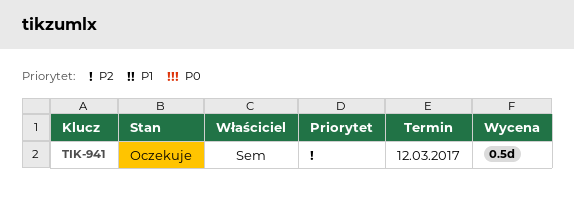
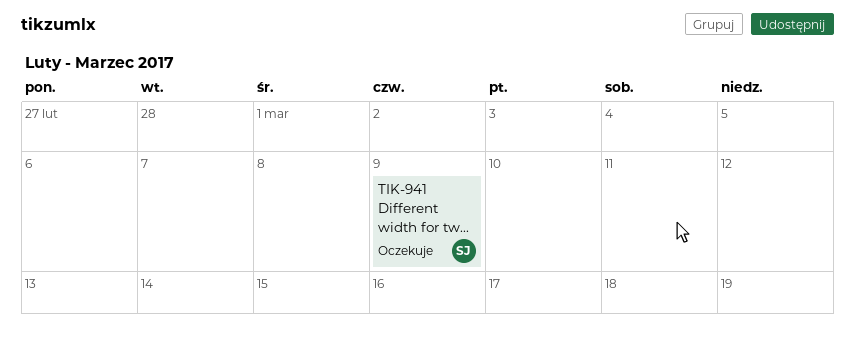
TIK-941, due: Mar 12 -> Mar 9

